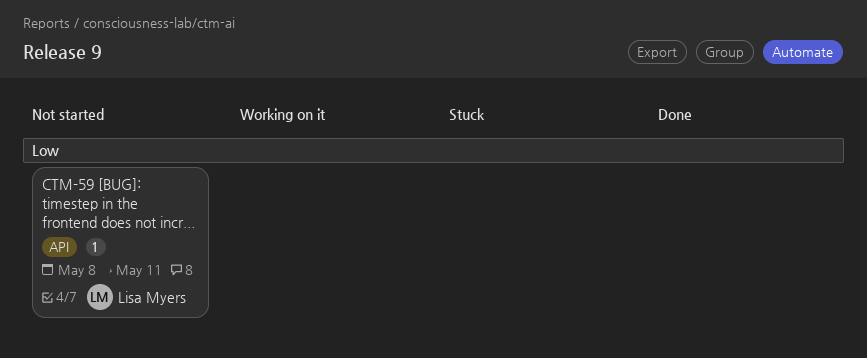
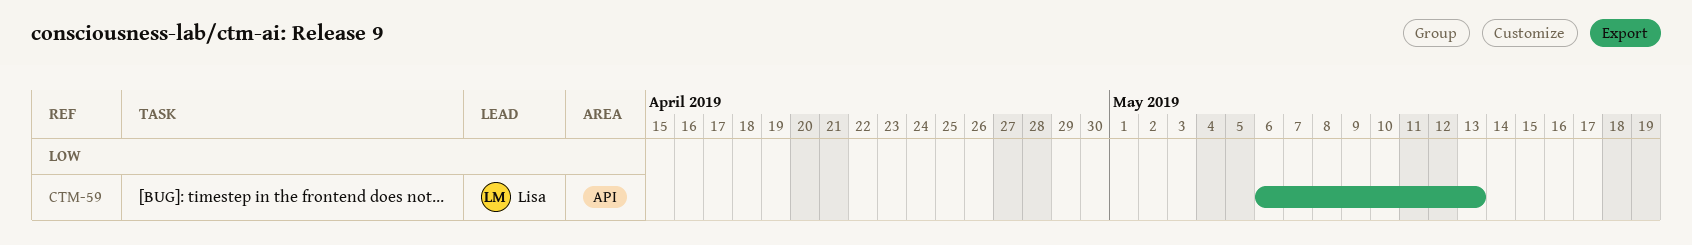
CTM-59, start: May 8 -> May 6
CTM-59, due: May 11 -> May 13

